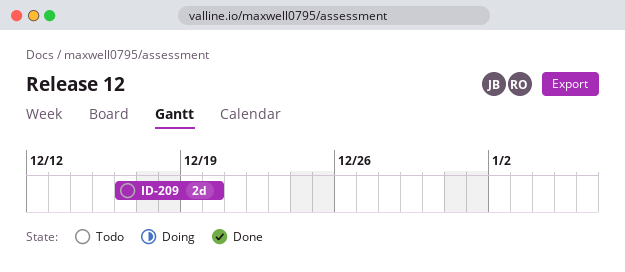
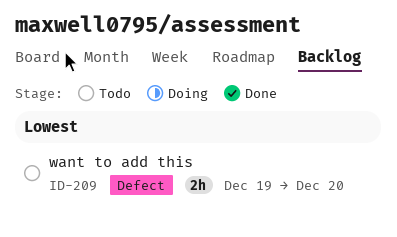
ID-209, estimate: 2d -> 2h
ID-209, start: Dec 16 -> Dec 19

